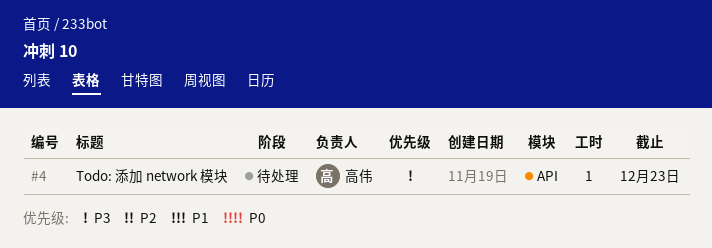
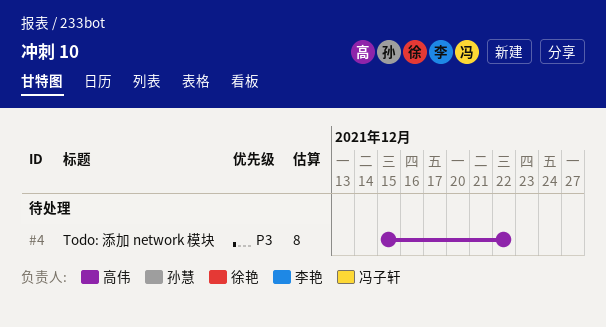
#4, estimate: 1 -> 8
#4, due: Dec 23 -> Dec 22

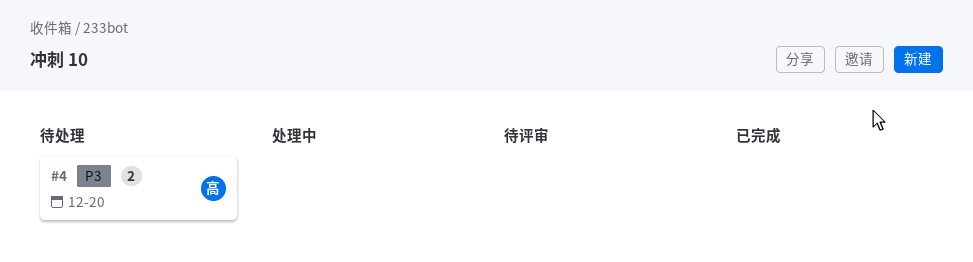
#4, estimate: 8 -> 2
#4, due: Dec 22 -> Dec 20

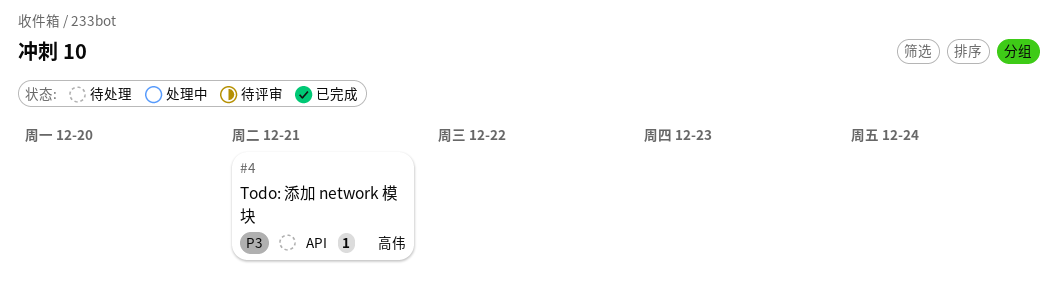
#4, estimate: 2 -> 1
#4, due: Dec 20 -> Dec 21

